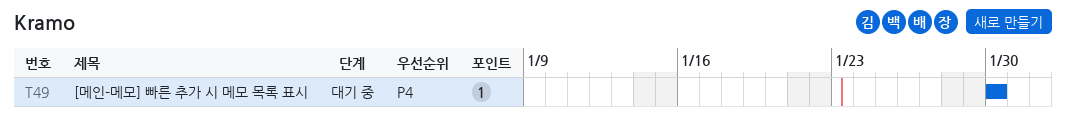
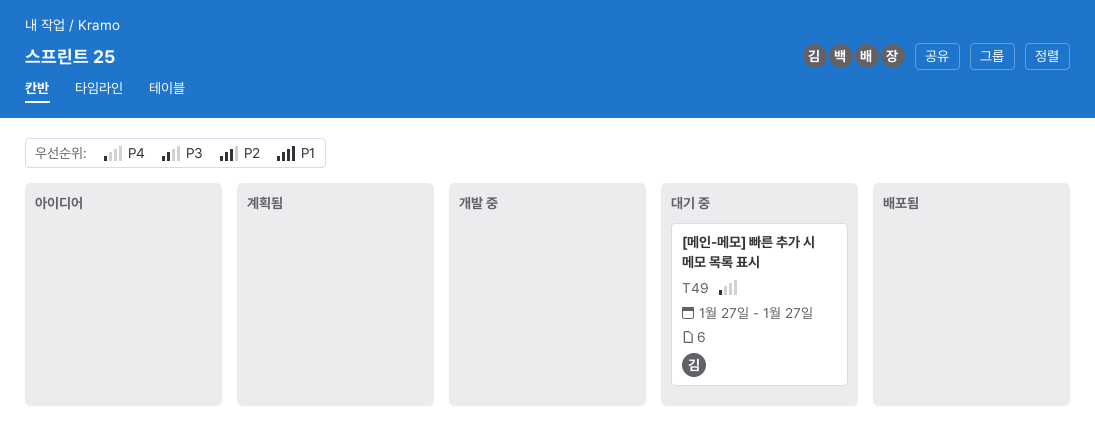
T49, start: Jan 30 -> Jan 27
T49, due: Jan 30 -> Jan 27

